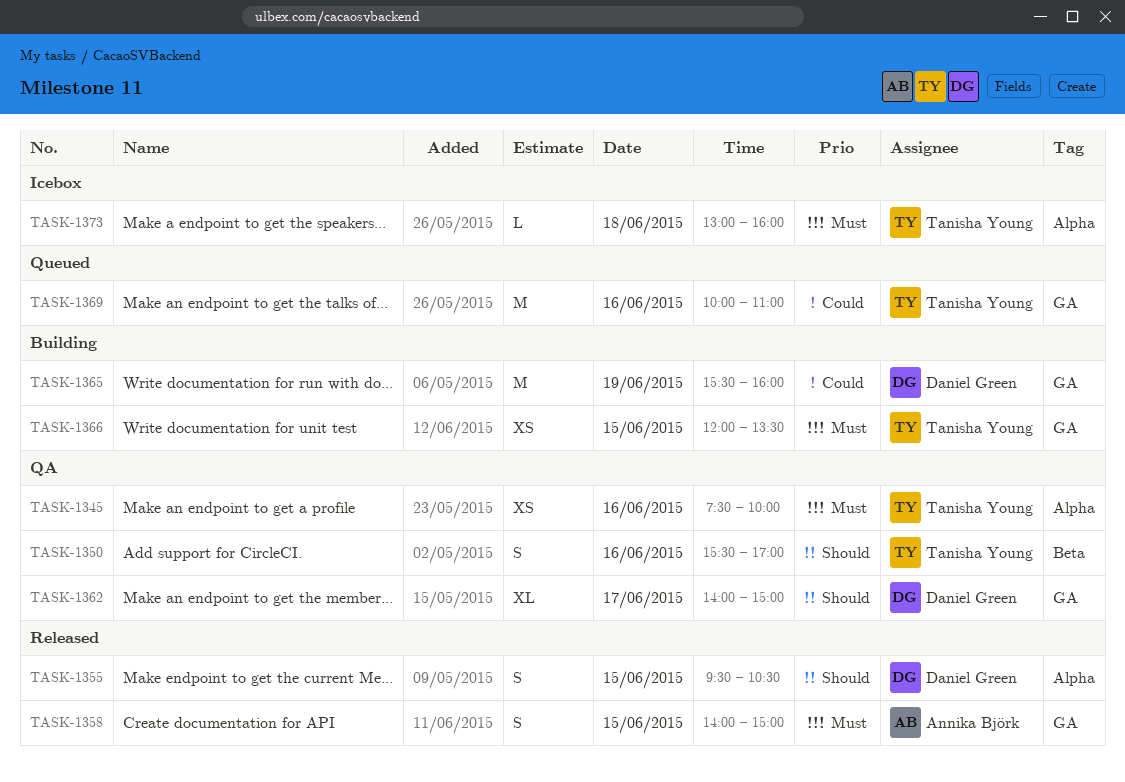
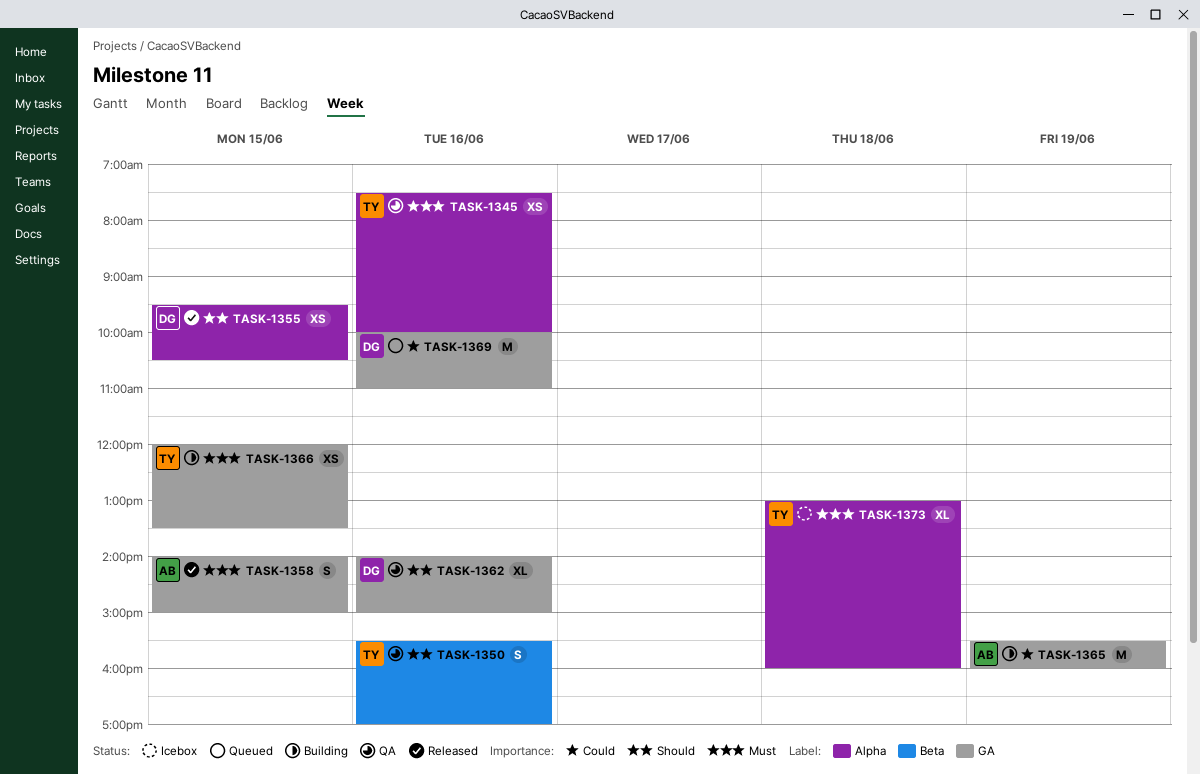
TASK-1355, estimate: S -> XS
TASK-1362, day: Jun 17 -> Jun 16
TASK-1365, owner: Daniel Green -> Annika Björk
TASK-1369, owner: Tanisha Young -> Daniel Green
TASK-1373, estimate: L -> XL

